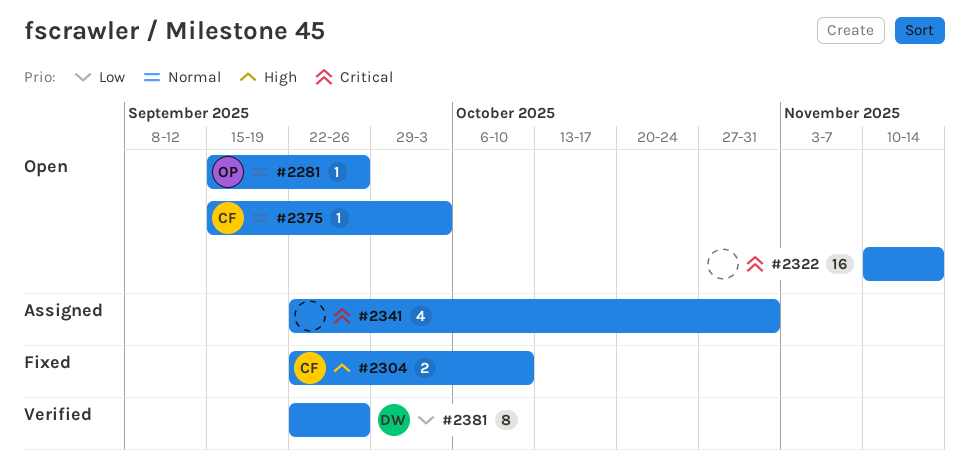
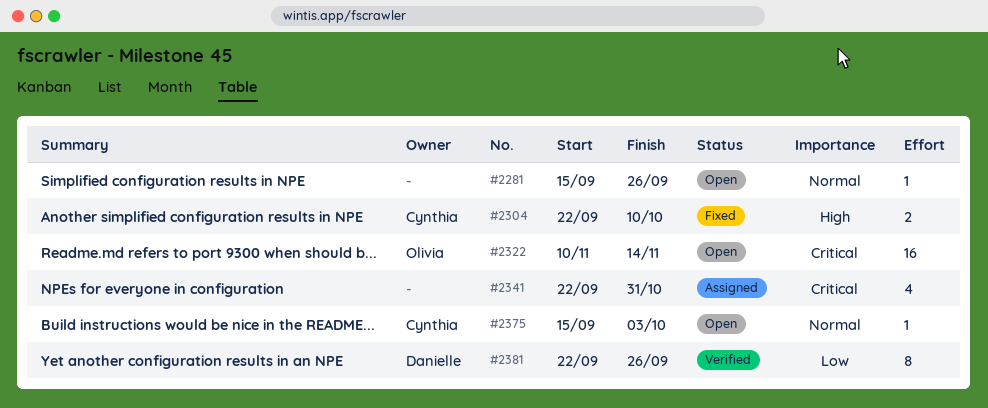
#2281, owner: Olivia -> none
#2322, owner: none -> Olivia

